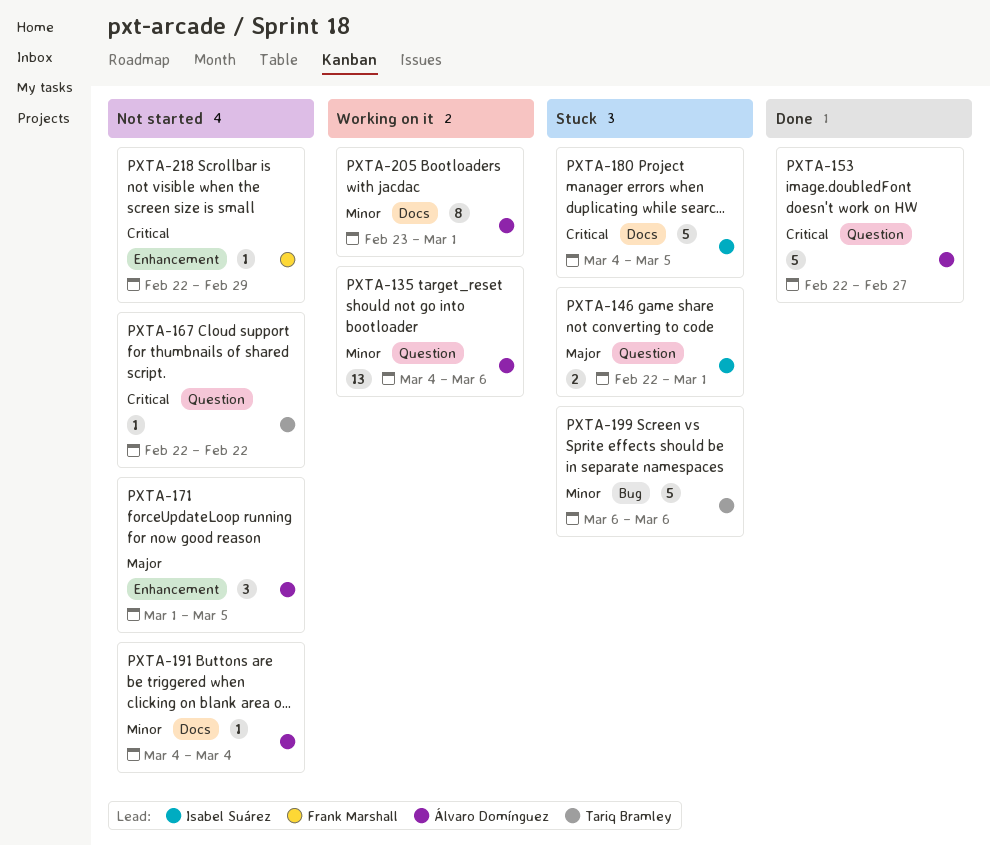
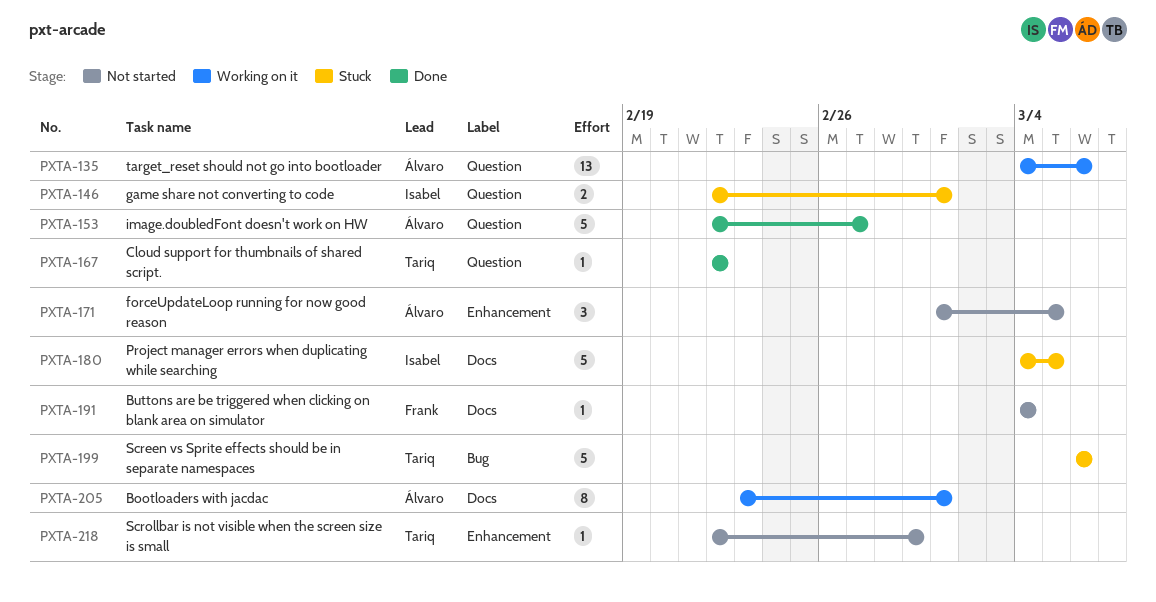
PXTA-167, status: Not started -> Done
PXTA-191, owner: Álvaro Domínguez -> Frank Marshall
PXTA-218, owner: Frank Marshall -> Tariq Bramley

